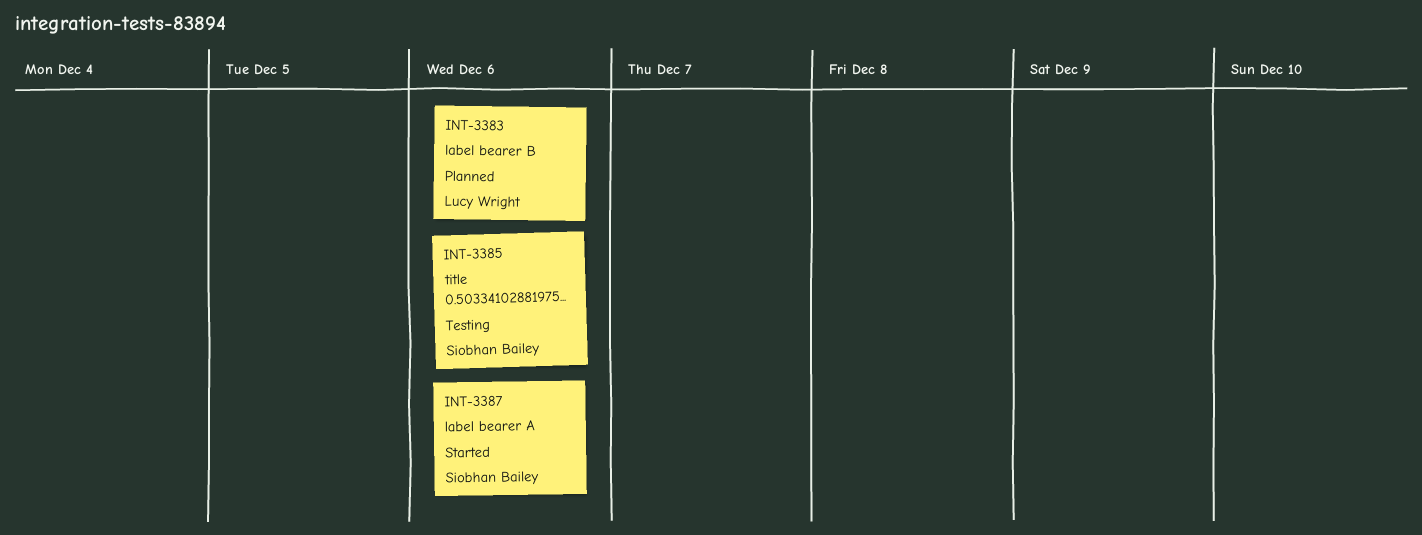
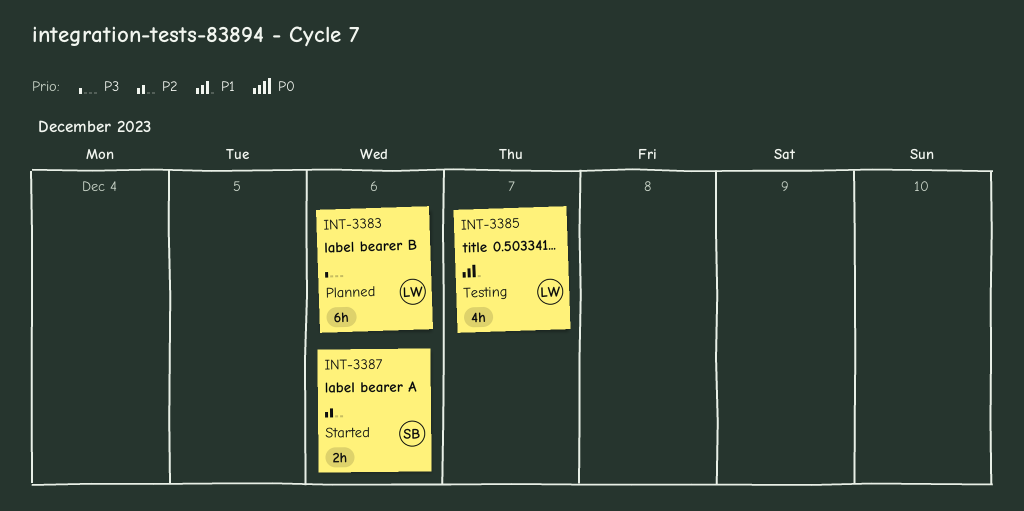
INT-3385, owner: Siobhan Bailey -> Lucy Wright
INT-3385, due: Dec 6 -> Dec 7

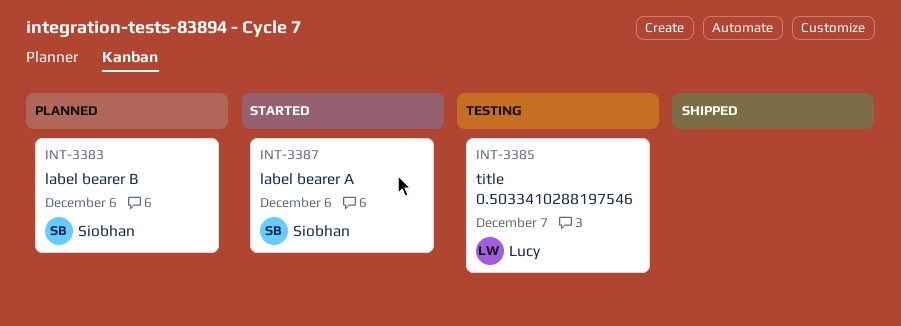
INT-3383, owner: Lucy -> Siobhan

